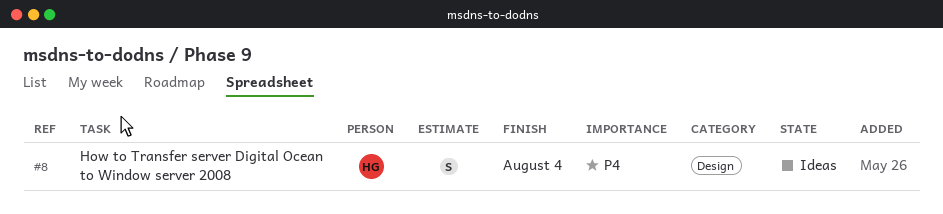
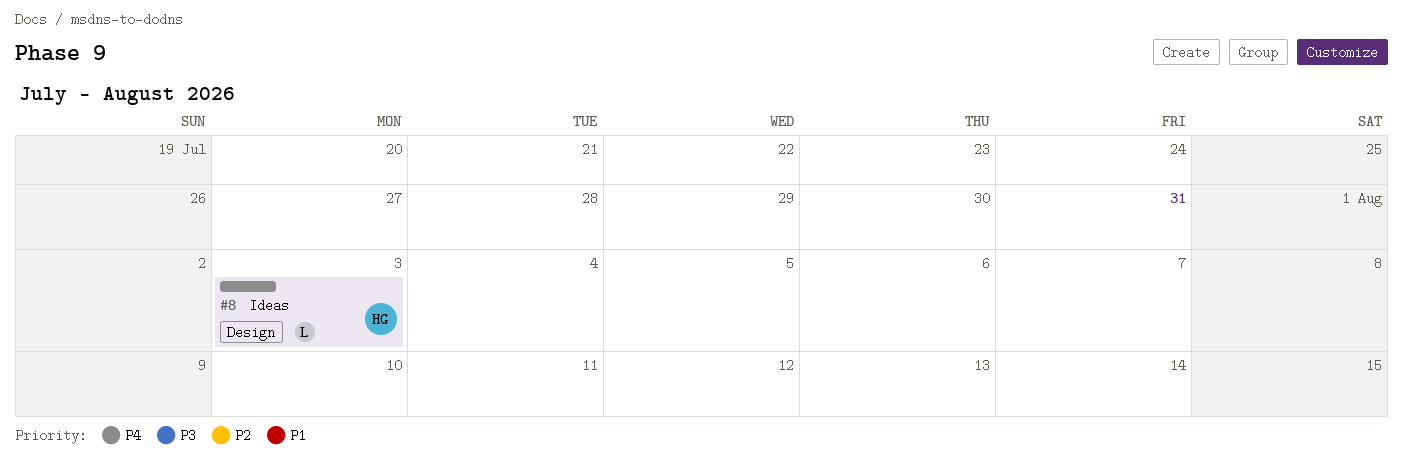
#8, estimate: S -> L
#8, due: Aug 4 -> Aug 3

